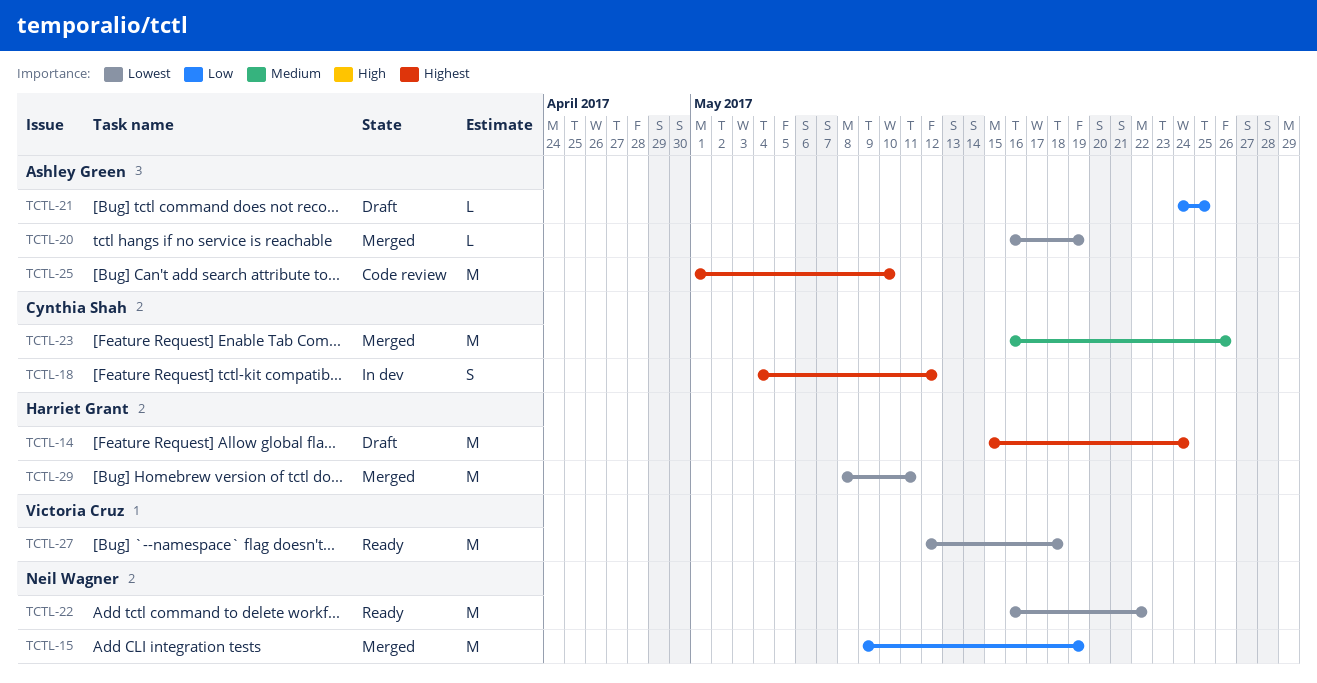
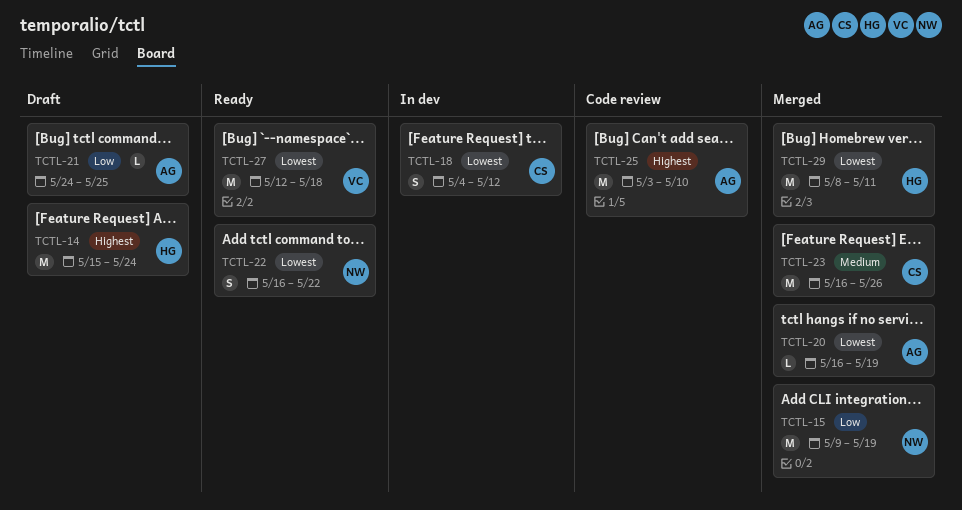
TCTL-18, priority: Highest -> Lowest
TCTL-22, estimate: M -> S
TCTL-25, start: May 1 -> May 3

